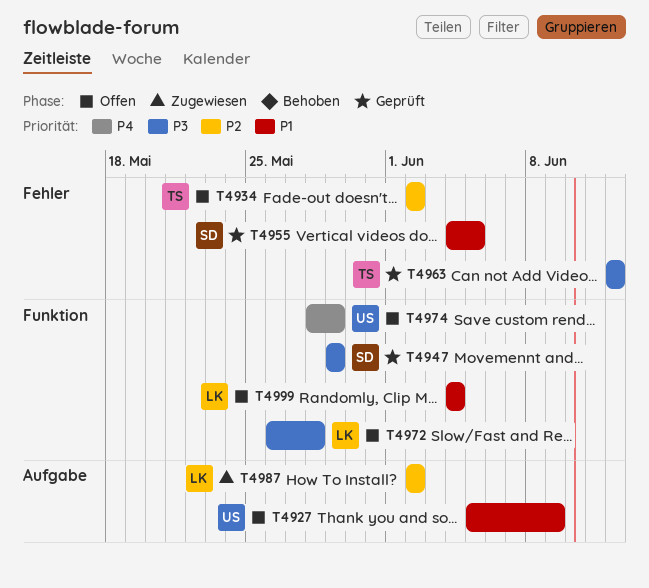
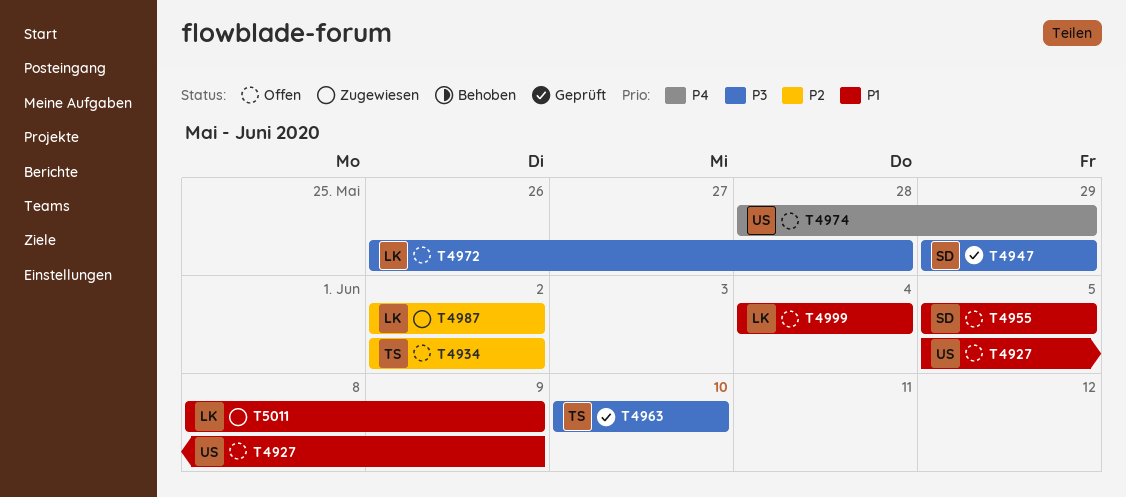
T4955, status: Geprüft -> Offen
T4955, start: Jun 4 -> Jun 5
T4963, start: Jun 12 -> Jun 10
T4963, due: Jun 12 -> Jun 10
T5011: none -> present

